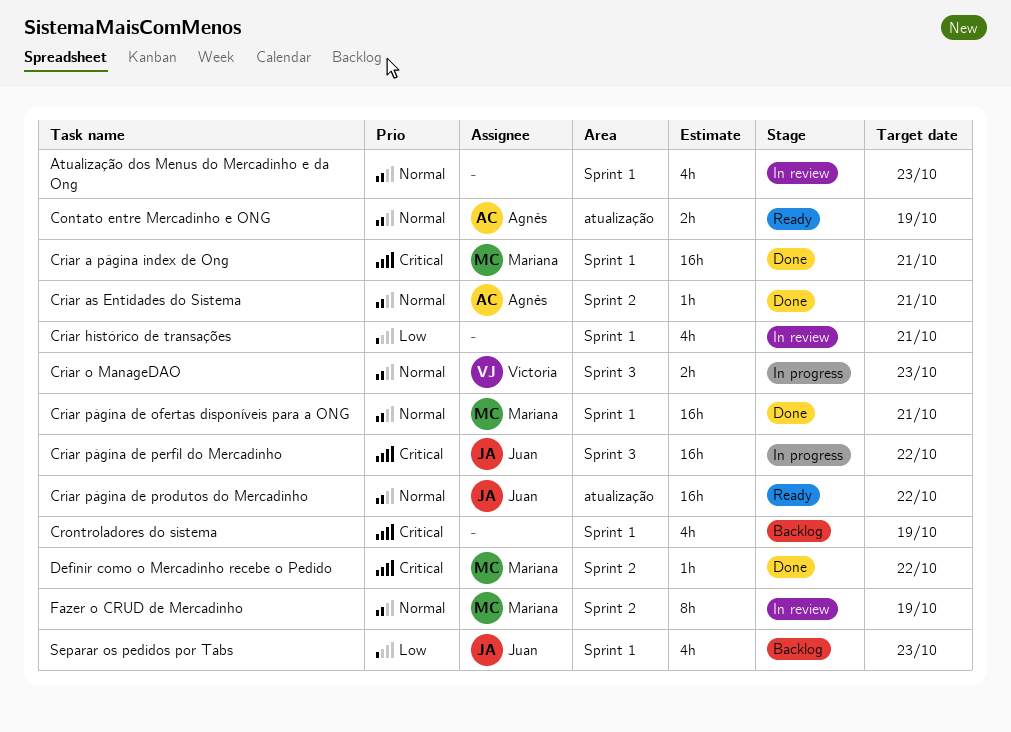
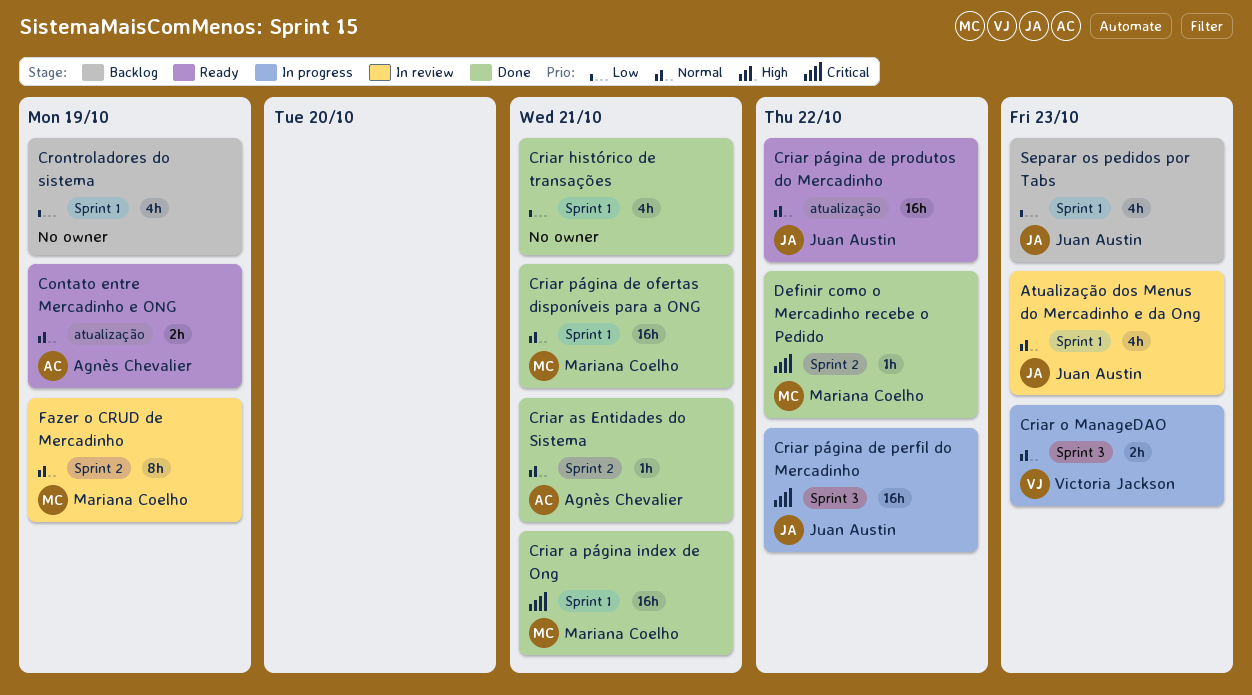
Atualização dos Menus do Mercadinho e da Ong, owner: none -> Juan Austin
Criar histórico de transações, status: In review -> Done
Crontroladores do sistema, priority: Critical -> Low

